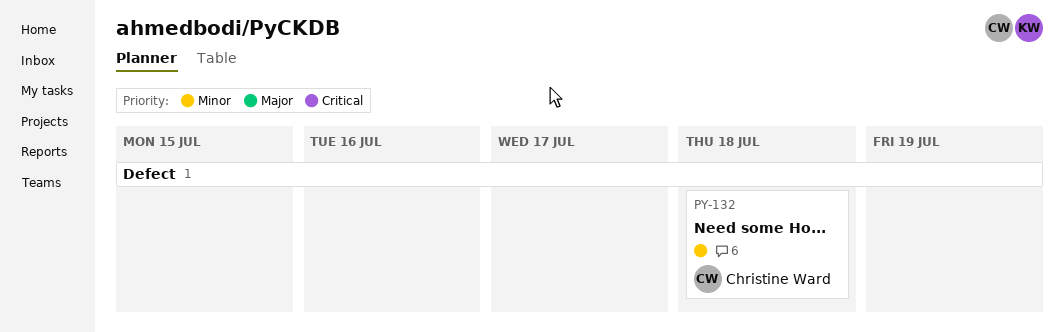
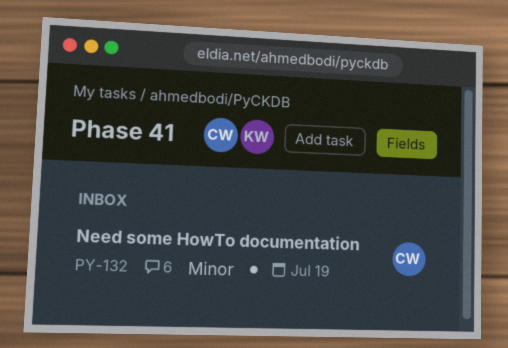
PY-132, due: Jul 18 -> Jul 19

